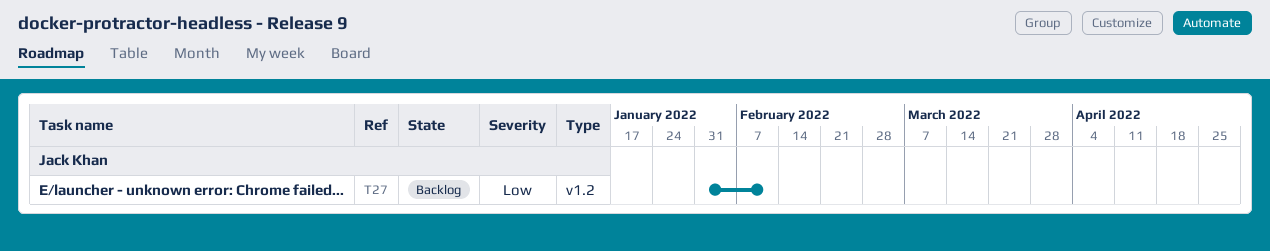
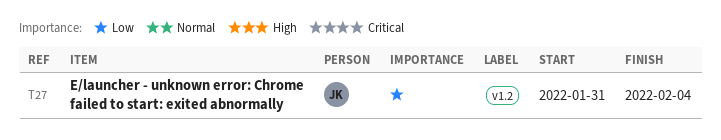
T27, due: Feb 11 -> Feb 4

